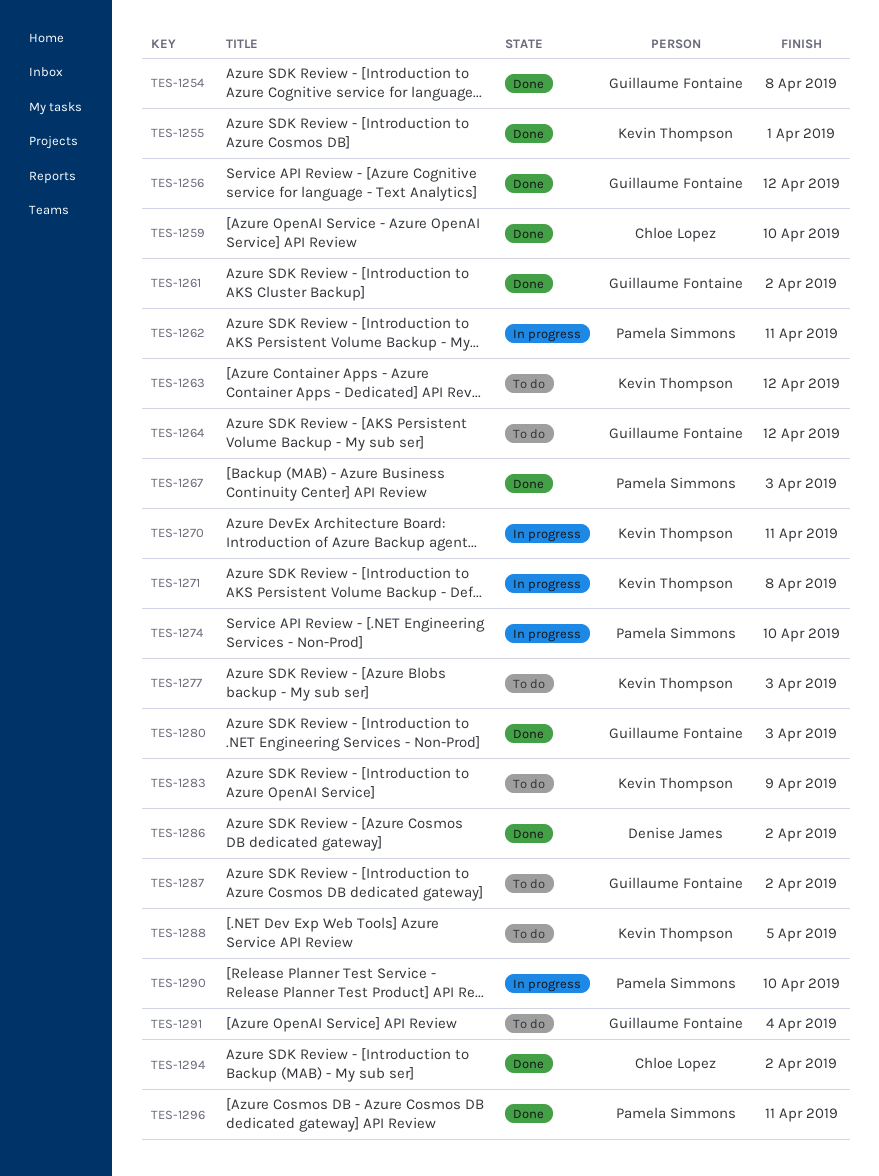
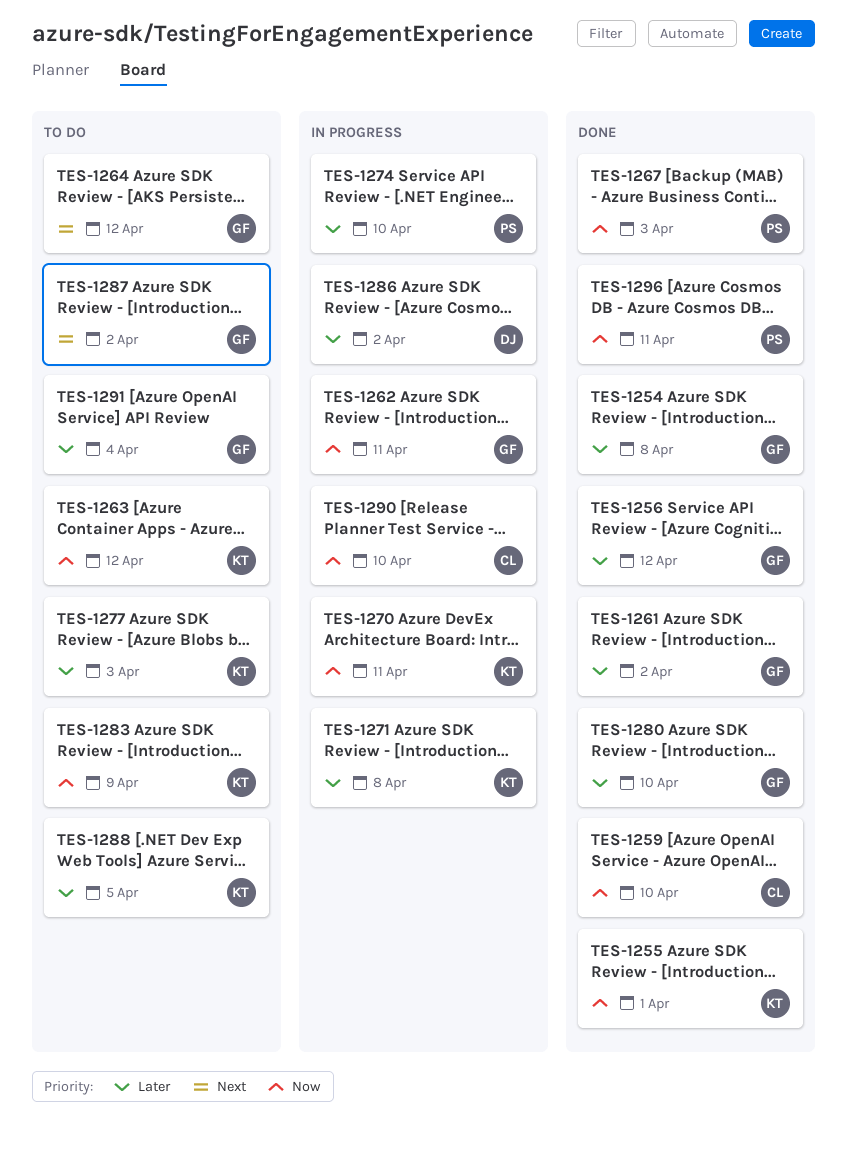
TES-1262, owner: Pamela Simmons -> Guillaume Fontaine
TES-1280, due: Apr 3 -> Apr 10
TES-1286, status: Done -> In progress
TES-1290, owner: Pamela Simmons -> Chloe Lopez
TES-1294: present -> none

